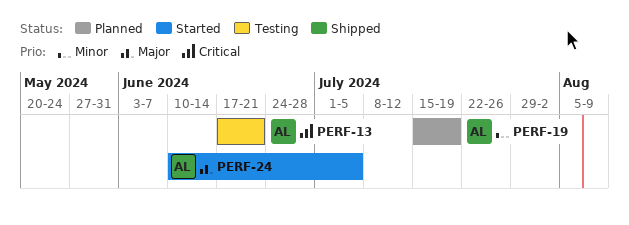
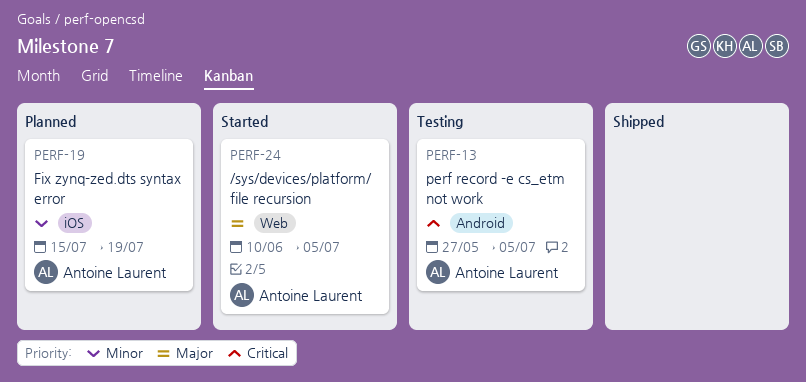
PERF-13, start: Jun 17 -> May 27
PERF-13, due: Jun 21 -> Jul 5

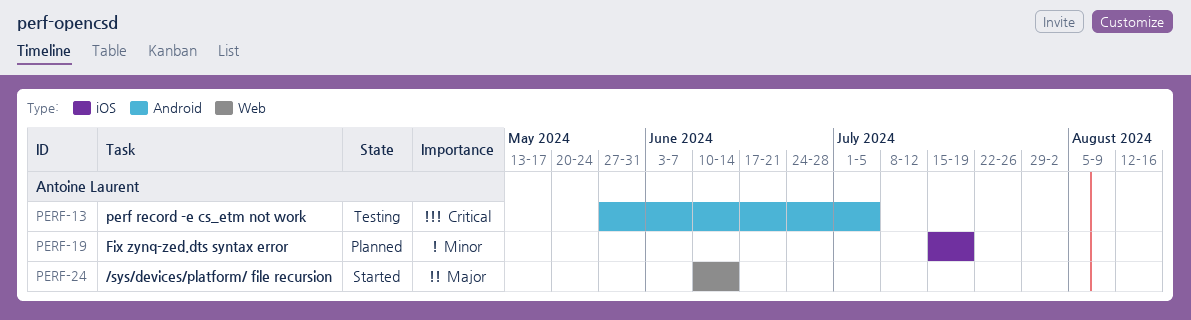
PERF-24, due: Jul 5 -> Jun 14

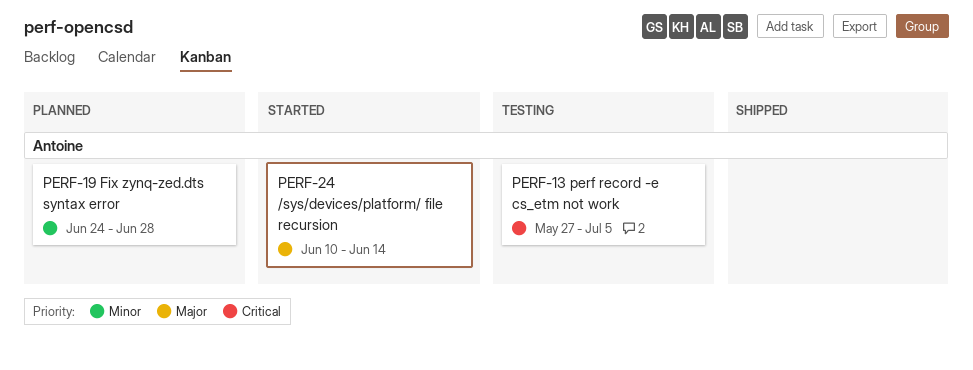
PERF-19, start: Jul 15 -> Jun 24
PERF-19, due: Jul 19 -> Jun 28

